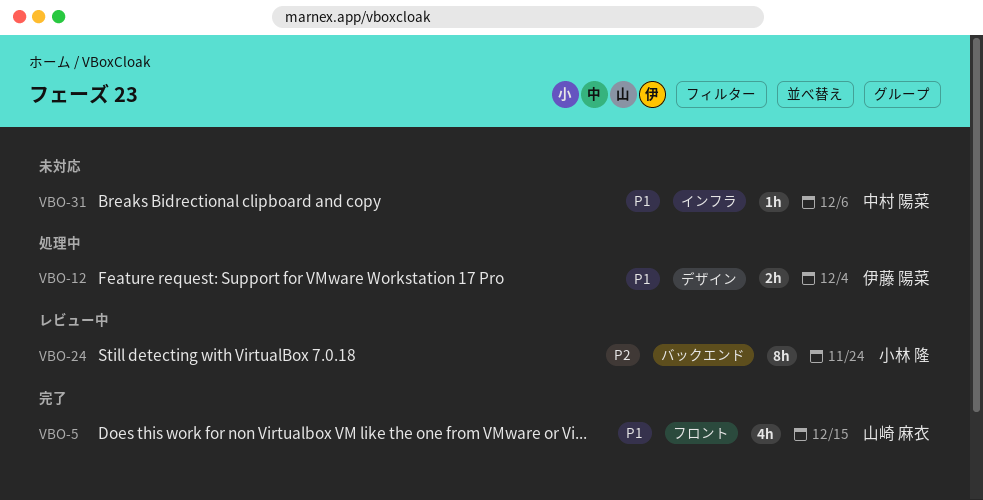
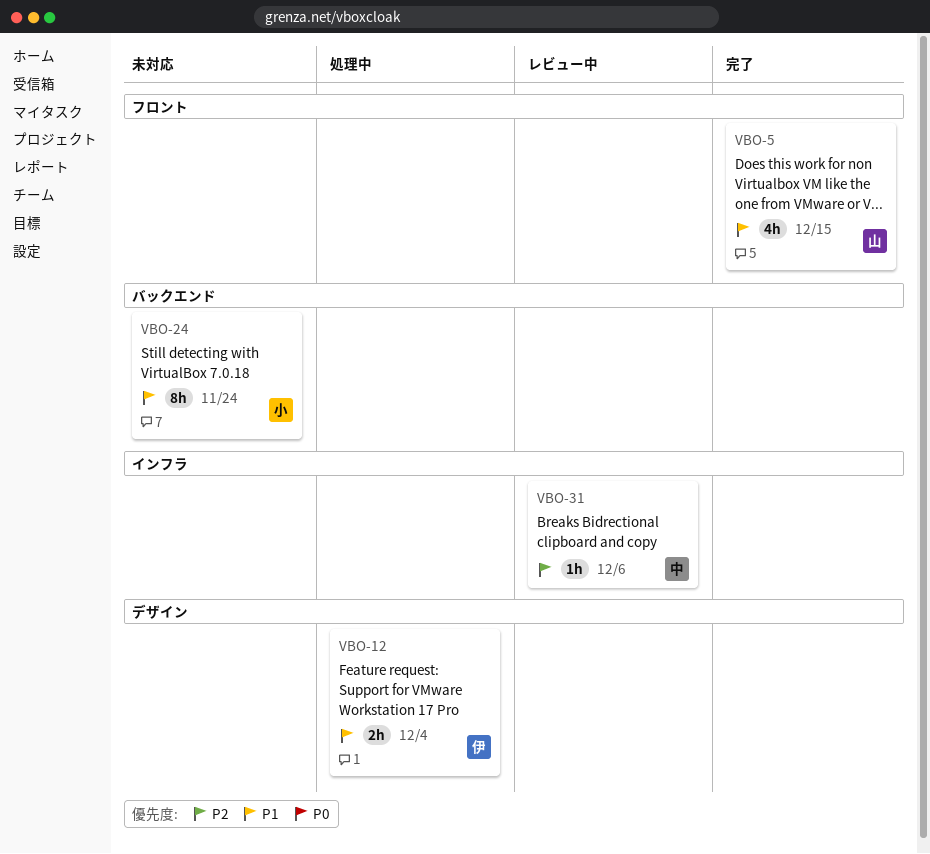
VBO-24, status: レビュー中 -> 未対応
VBO-24, priority: P2 -> P1
VBO-31, status: 未対応 -> レビュー中
VBO-31, priority: P1 -> P2

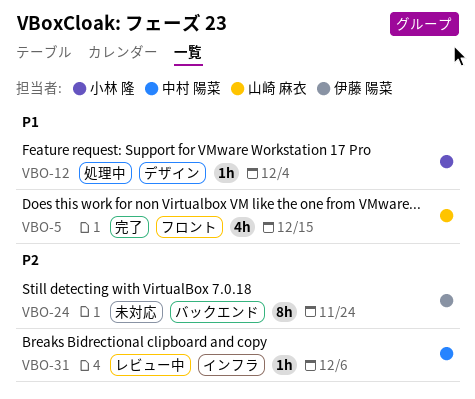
VBO-12, owner: 伊藤 陽菜 -> 小林 隆
VBO-12, estimate: 2h -> 1h
VBO-24, owner: 小林 隆 -> 伊藤 陽菜
VBO-24, priority: P1 -> P2

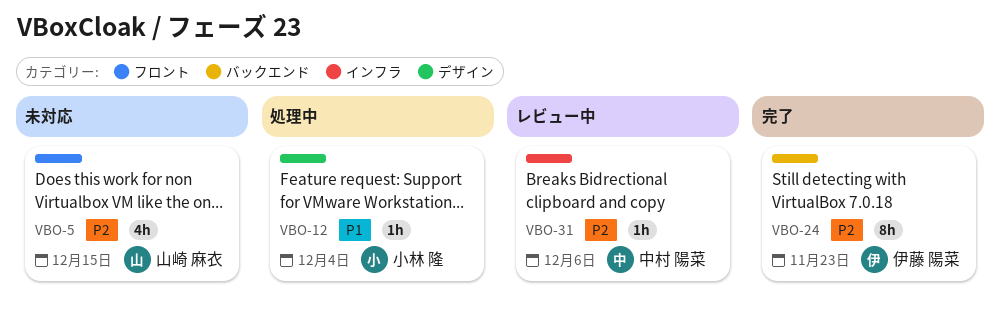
VBO-5, status: 完了 -> 未対応
VBO-5, priority: P1 -> P2
VBO-24, status: 未対応 -> 完了
VBO-24, due: Nov 24 -> Nov 23

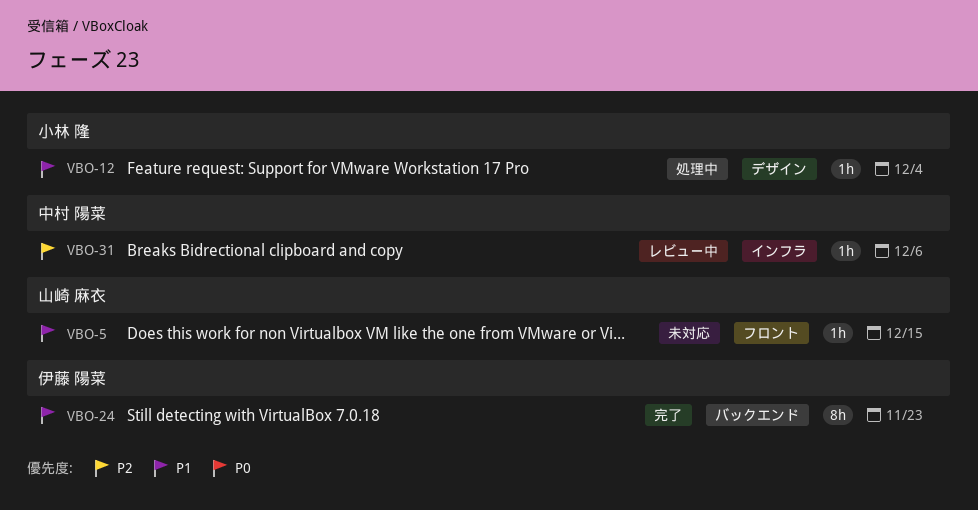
VBO-5, priority: P2 -> P1
VBO-5, estimate: 4h -> 1h
VBO-24, priority: P2 -> P1

